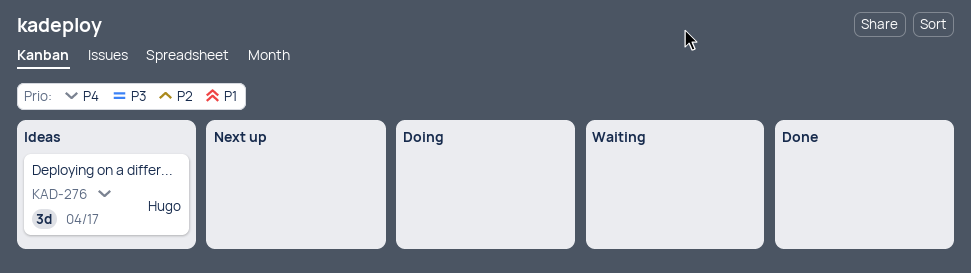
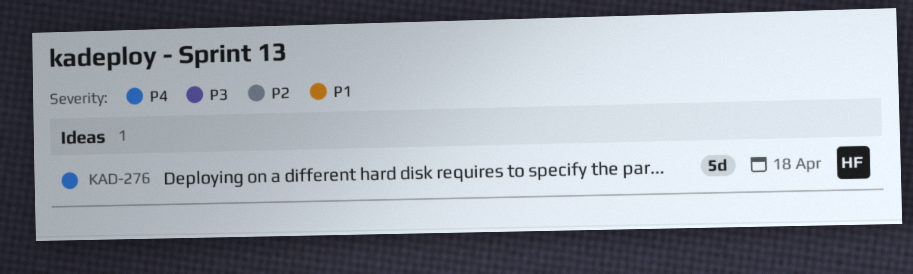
KAD-276, estimate: 3d -> 5d
KAD-276, due: Apr 17 -> Apr 18

